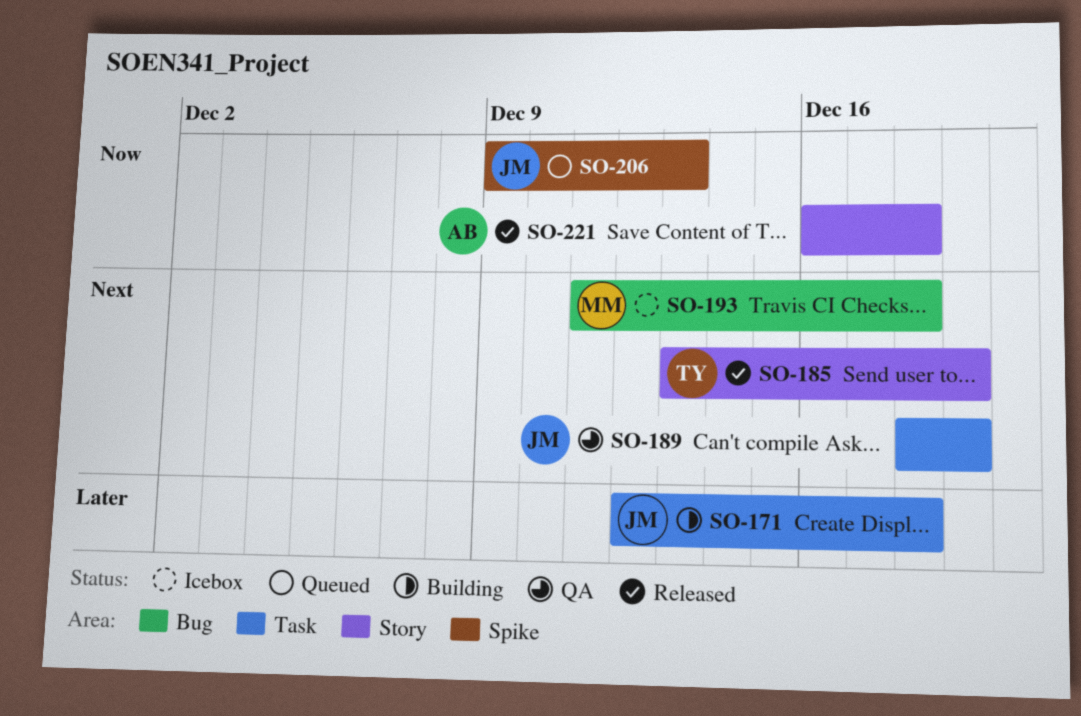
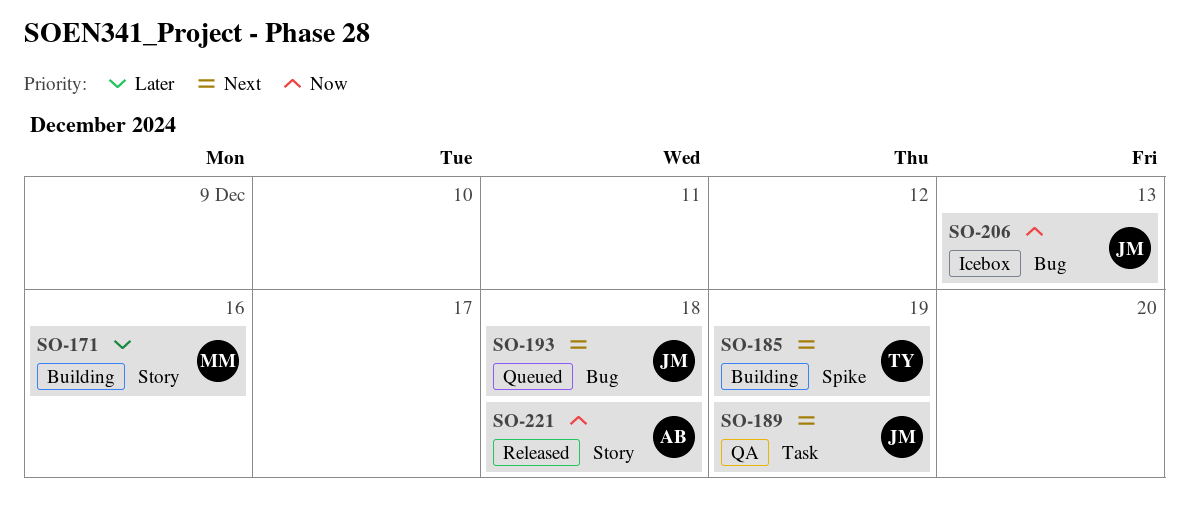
SO-171, owner: JM -> MM
SO-171, label: Task -> Story
SO-171, due: Dec 18 -> Dec 16
SO-185, status: Released -> Building
SO-185, label: Story -> Spike
SO-193, status: Icebox -> Queued
SO-193, owner: MM -> JM
SO-206, status: Queued -> Icebox
SO-206, label: Spike -> Bug

